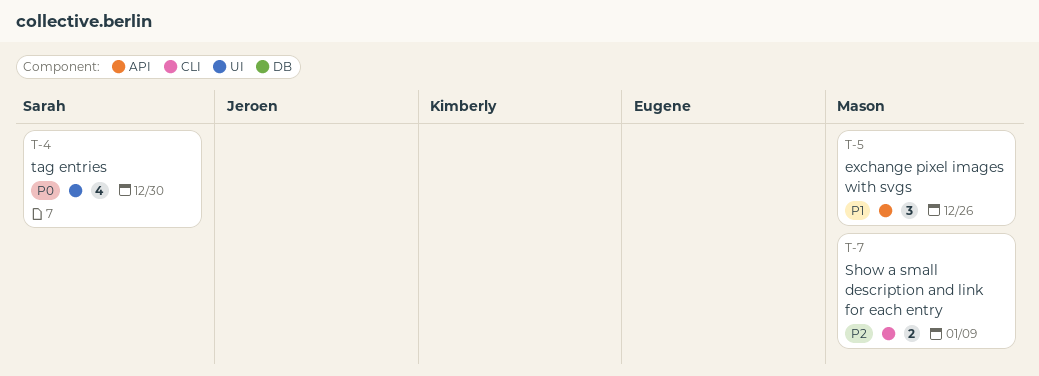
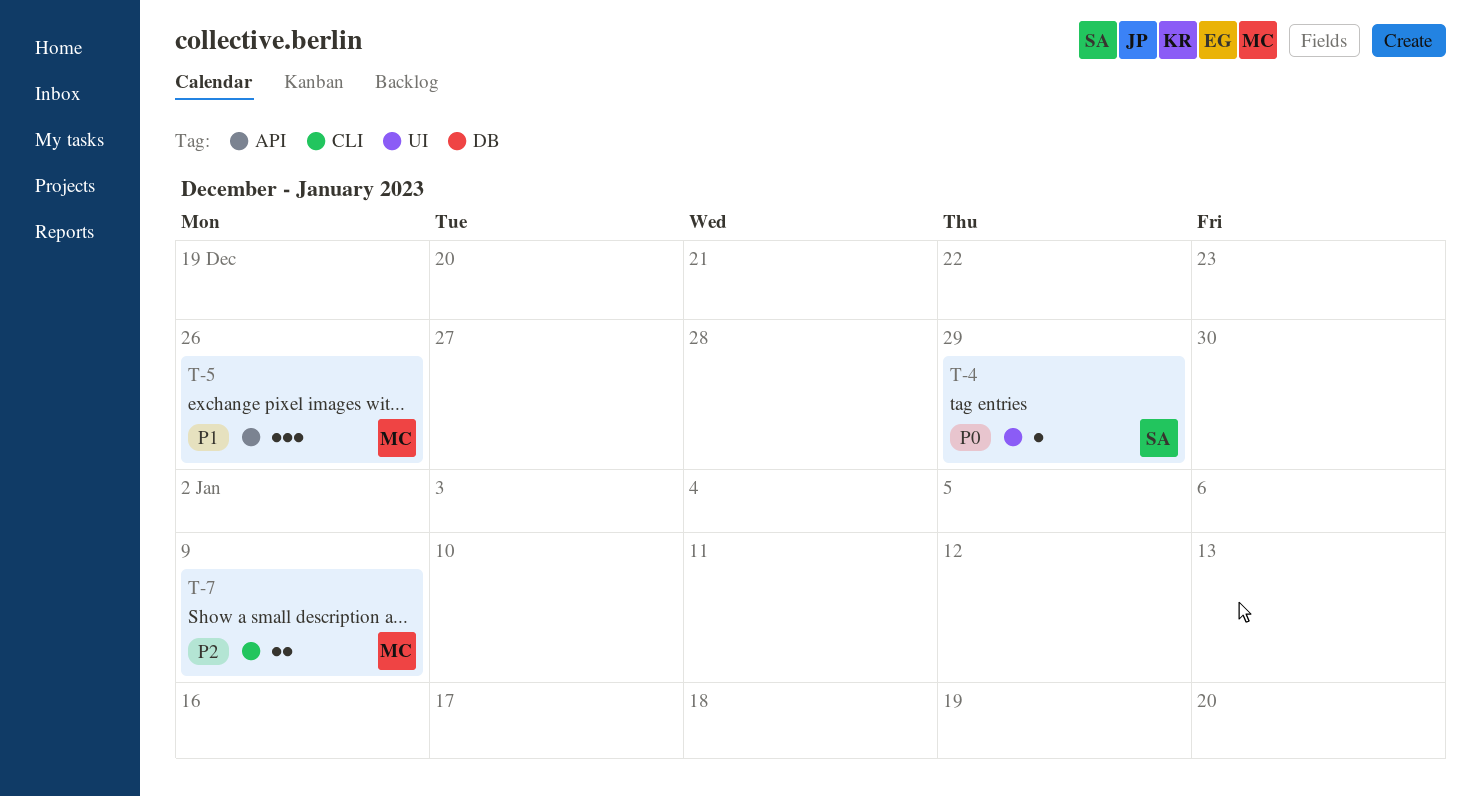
T-4, estimate: 4 -> 1
T-4, due: Dec 30 -> Dec 29

